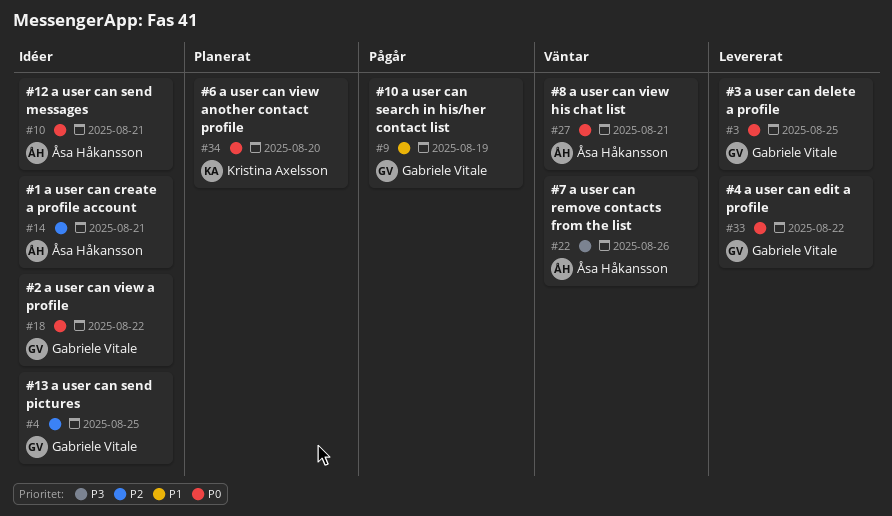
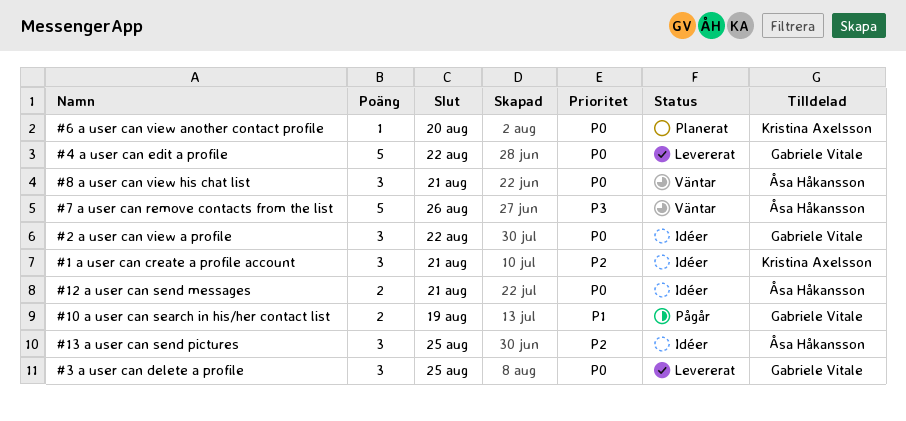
#1 a user can create a profile account, owner: Åsa Håkansson -> Kristina Axelsson
#13 a user can send pictures, owner: Gabriele Vitale -> Åsa Håkansson

